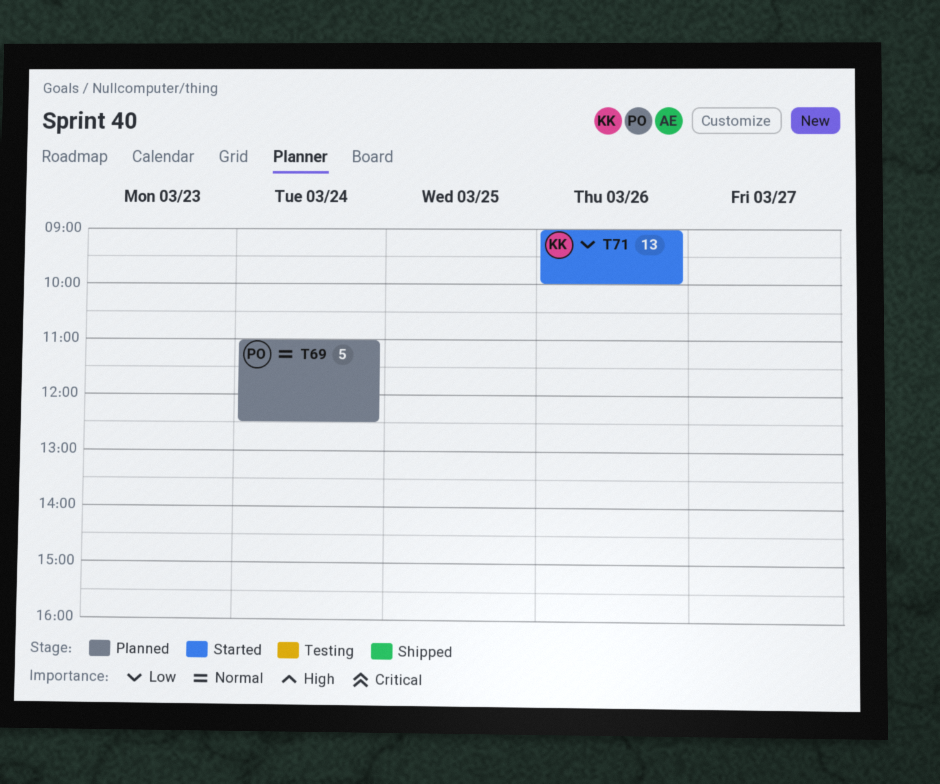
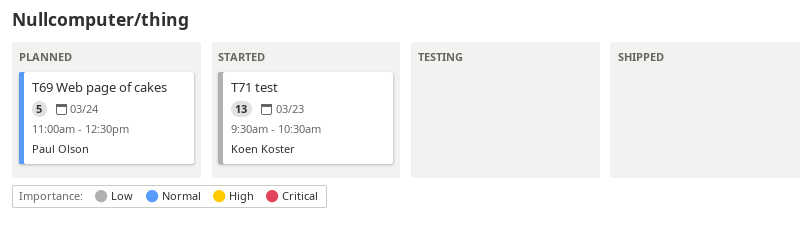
T71, day: Mar 26 -> Mar 23
T71, begins: 09:00 -> 09:30
T71, ends: 10:00 -> 10:30

